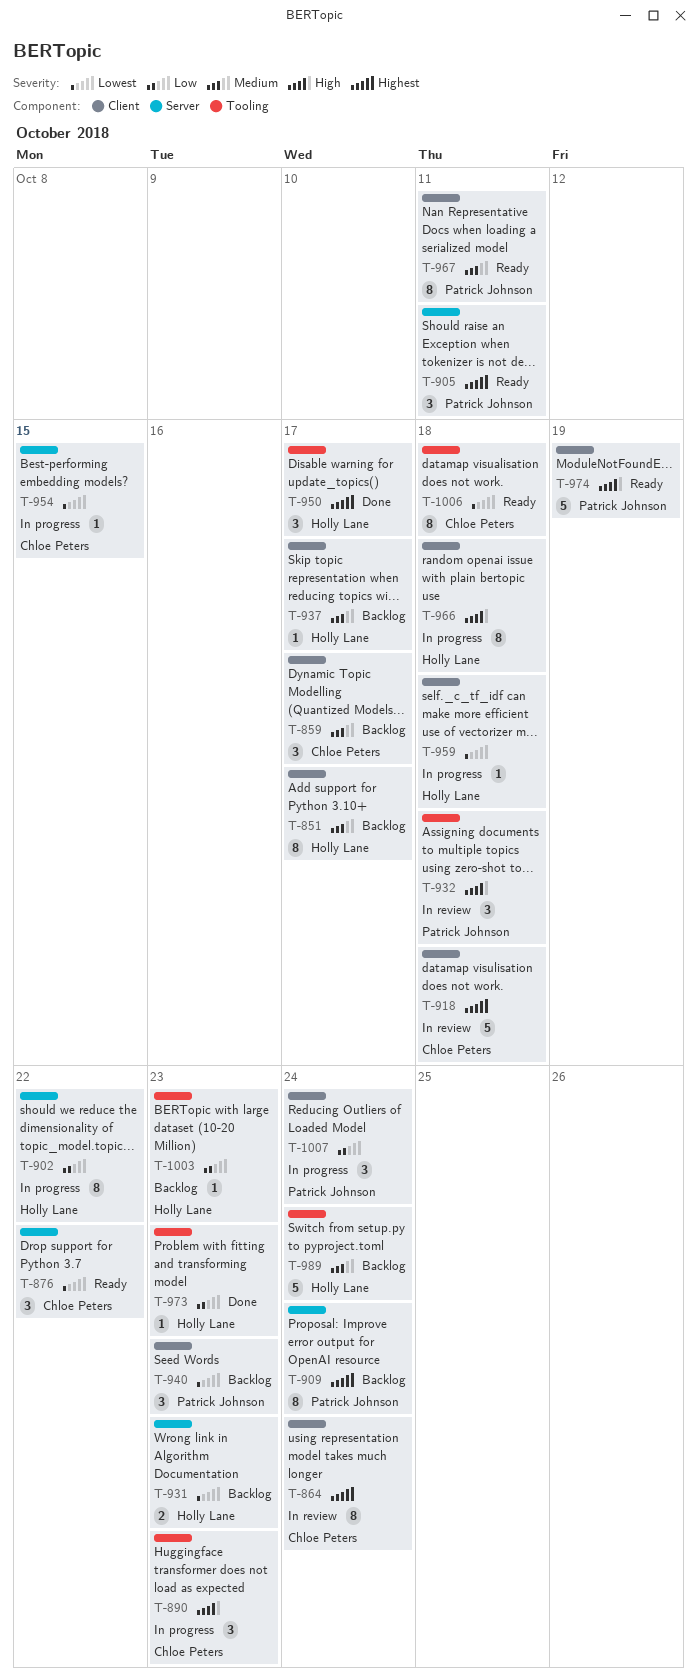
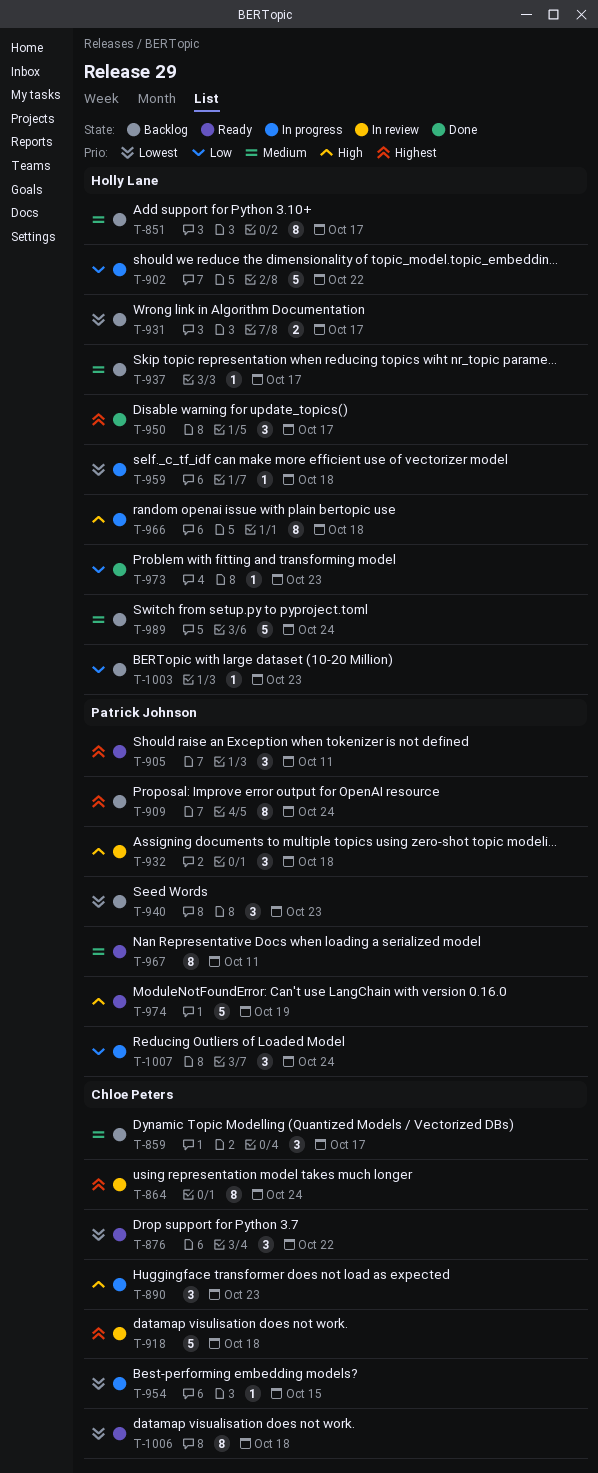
T-902, estimate: 8 -> 5
T-931, due: Oct 23 -> Oct 17

